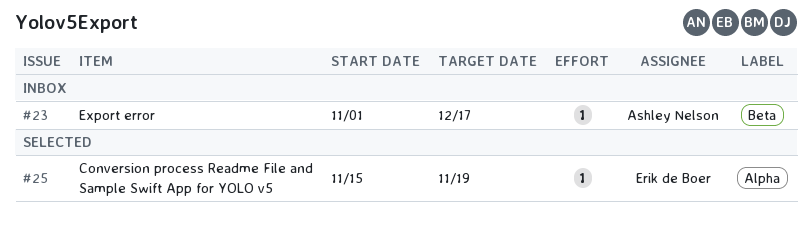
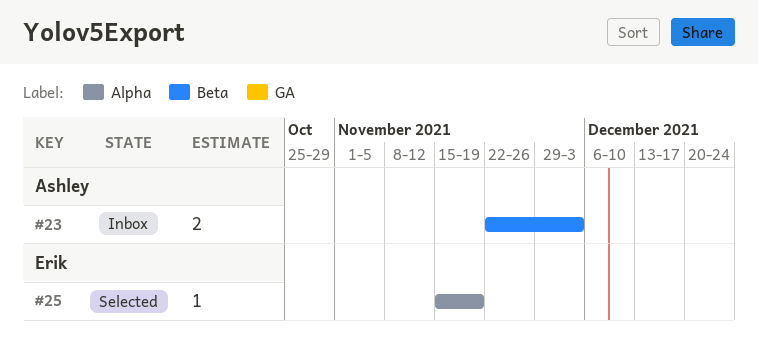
#23, estimate: 1 -> 2
#23, start: Nov 1 -> Nov 22
#23, due: Dec 17 -> Dec 3

